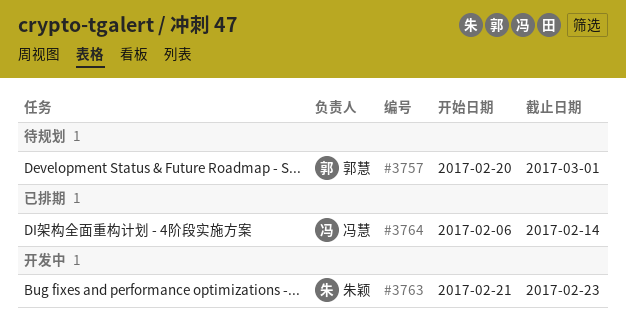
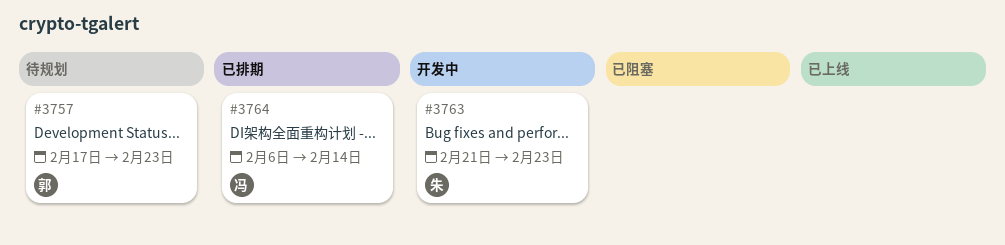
#3757, start: Feb 20 -> Feb 17
#3757, due: Mar 1 -> Feb 23

